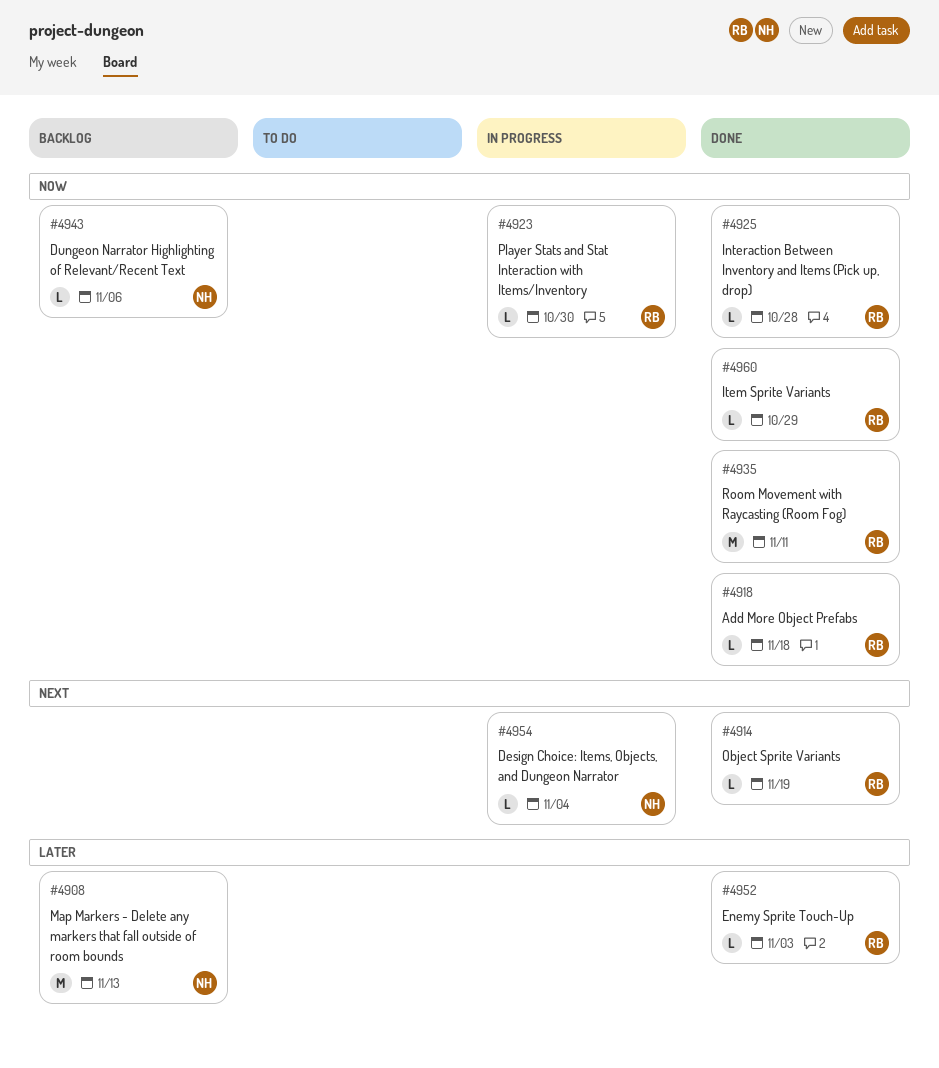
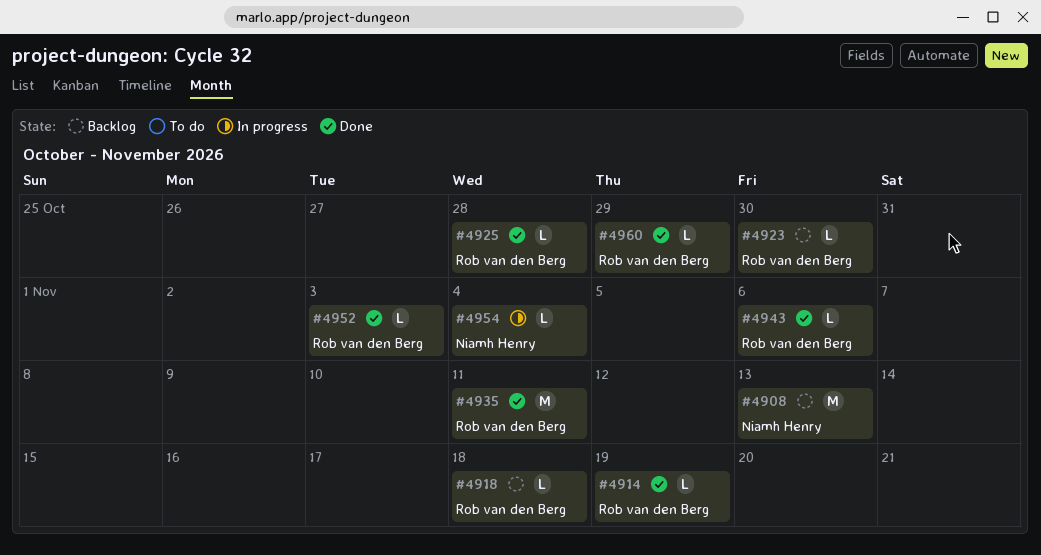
#4918, status: Done -> Backlog
#4923, status: In progress -> Backlog
#4943, status: Backlog -> Done
#4943, owner: Niamh Henry -> Rob van den Berg

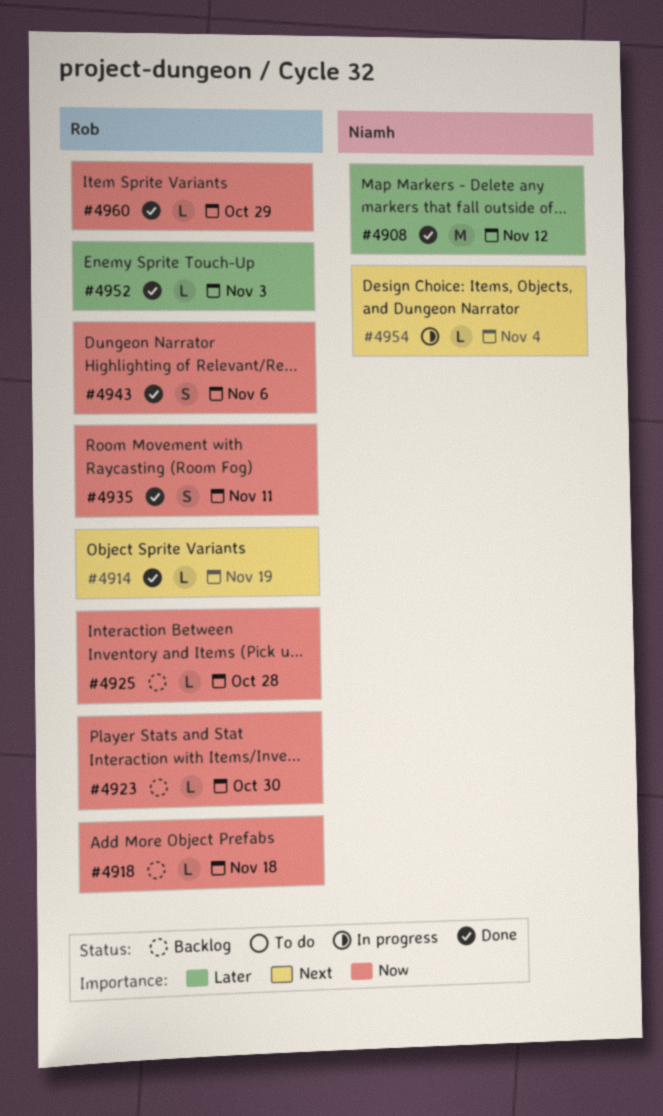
#4908, status: Backlog -> Done
#4908, due: Nov 13 -> Nov 12
#4925, status: Done -> Backlog
#4935, estimate: M -> S
#4943, estimate: L -> S

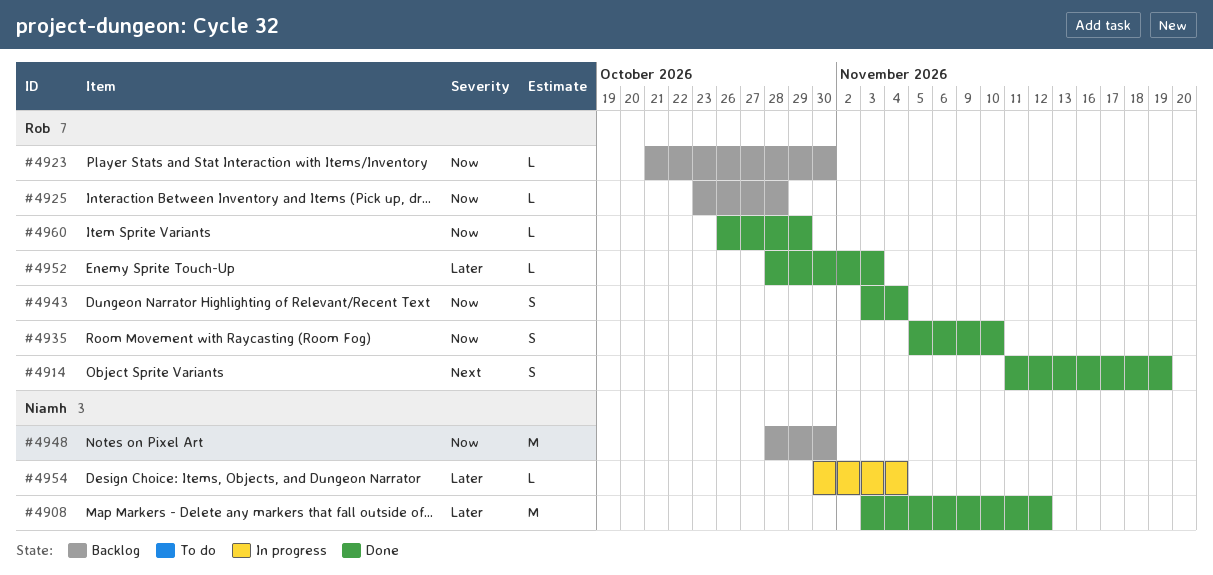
#4914, estimate: L -> S
#4918: present -> none
#4935, due: Nov 11 -> Nov 10
#4943, due: Nov 6 -> Nov 4
#4948: none -> present
#4954, priority: Next -> Later

